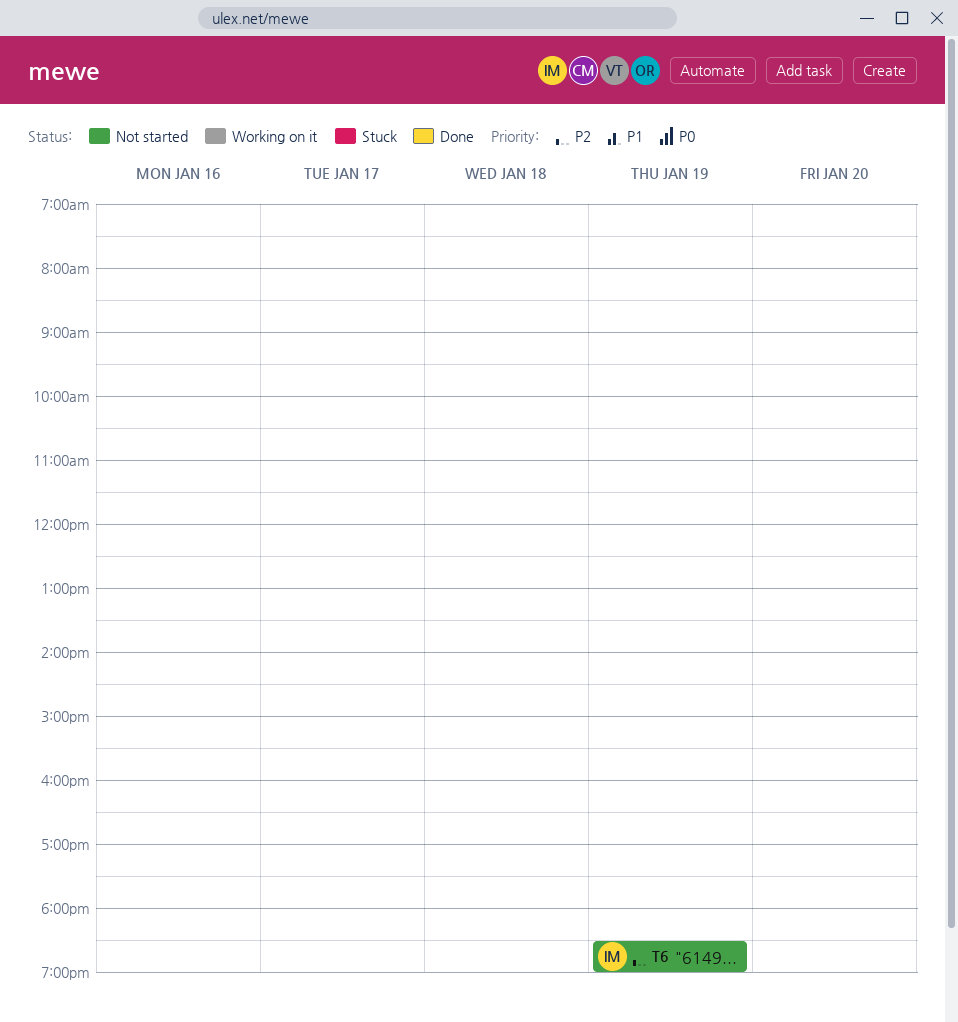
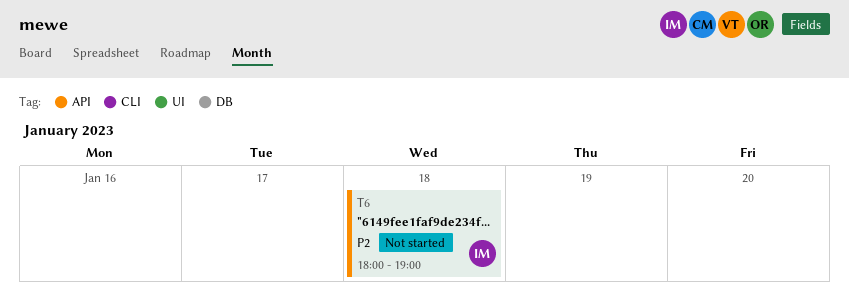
T6, day: Jan 19 -> Jan 18
T6, begins: 18:30 -> 18:00

